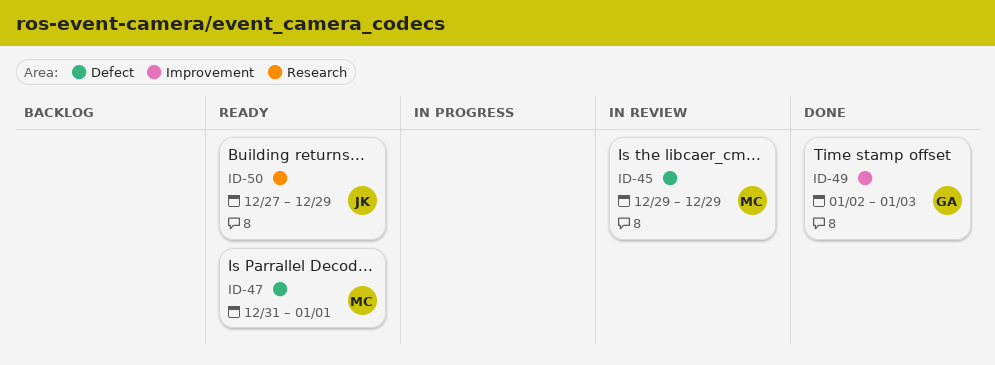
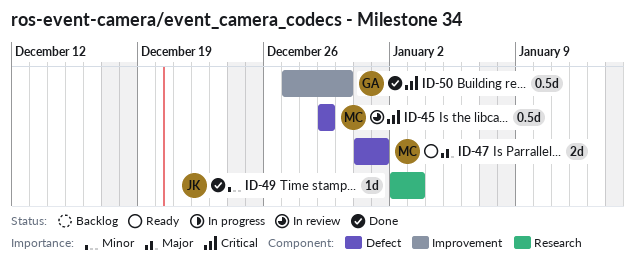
ID-49, owner: GA -> JK
ID-49, label: Improvement -> Research
ID-50, status: Ready -> Done
ID-50, owner: JK -> GA
ID-50, label: Research -> Improvement
ID-50, due: Dec 29 -> Dec 30

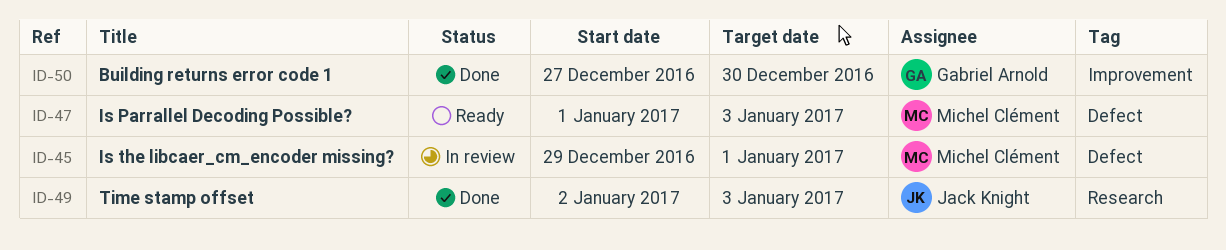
ID-45, due: Dec 29 -> Jan 1
ID-47, start: Dec 31 -> Jan 1
ID-47, due: Jan 1 -> Jan 3

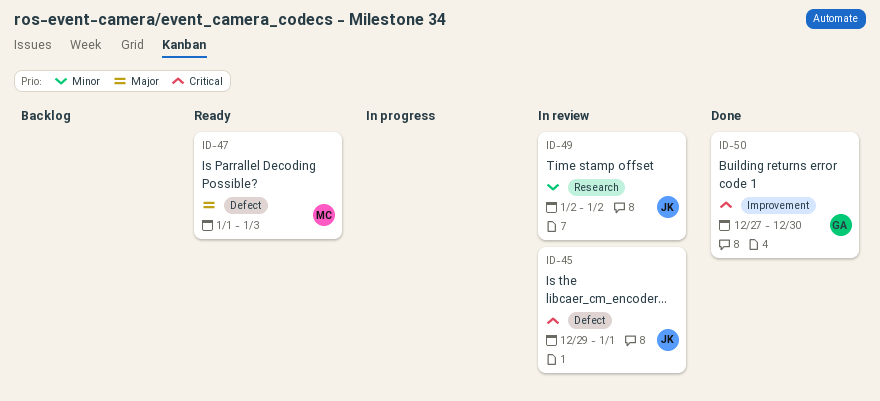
ID-45, owner: Michel Clément -> Jack Knight
ID-49, status: Done -> In review
ID-49, due: Jan 3 -> Jan 2

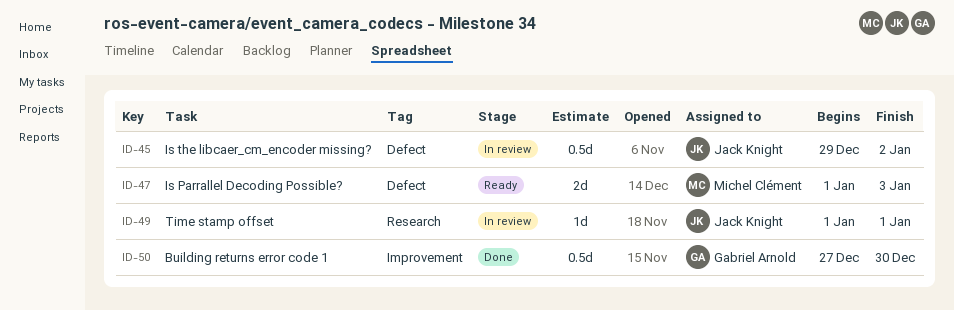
ID-45, due: Jan 1 -> Jan 2
ID-49, start: Jan 2 -> Jan 1
ID-49, due: Jan 2 -> Jan 1

